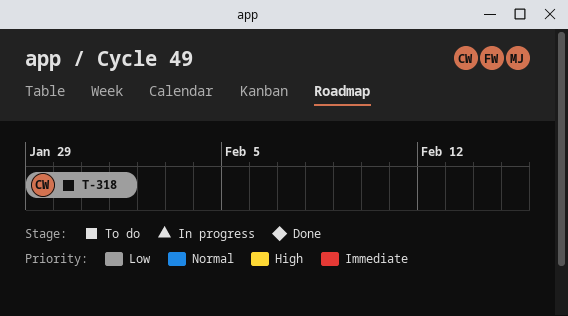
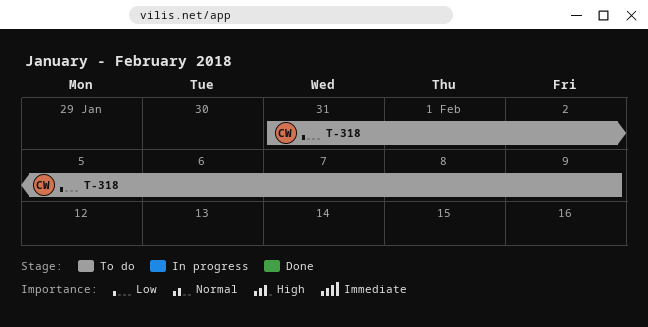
T-318, start: Jan 29 -> Jan 31
T-318, due: Feb 1 -> Feb 9

